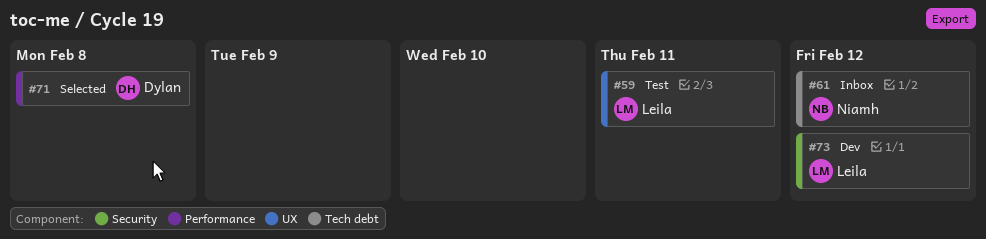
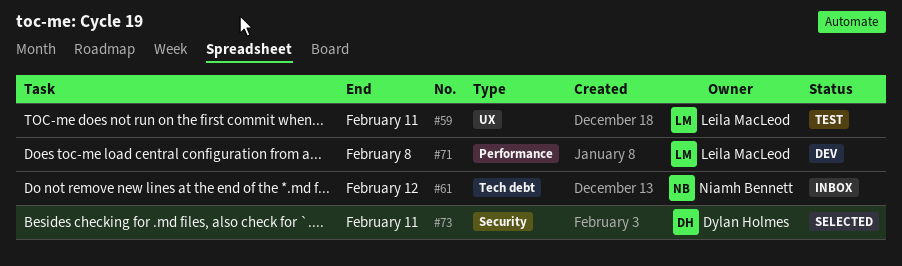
#71, status: Selected -> Dev
#71, owner: Dylan Holmes -> Leila MacLeod
#73, status: Dev -> Selected
#73, owner: Leila MacLeod -> Dylan Holmes
#73, due: Feb 12 -> Feb 11

